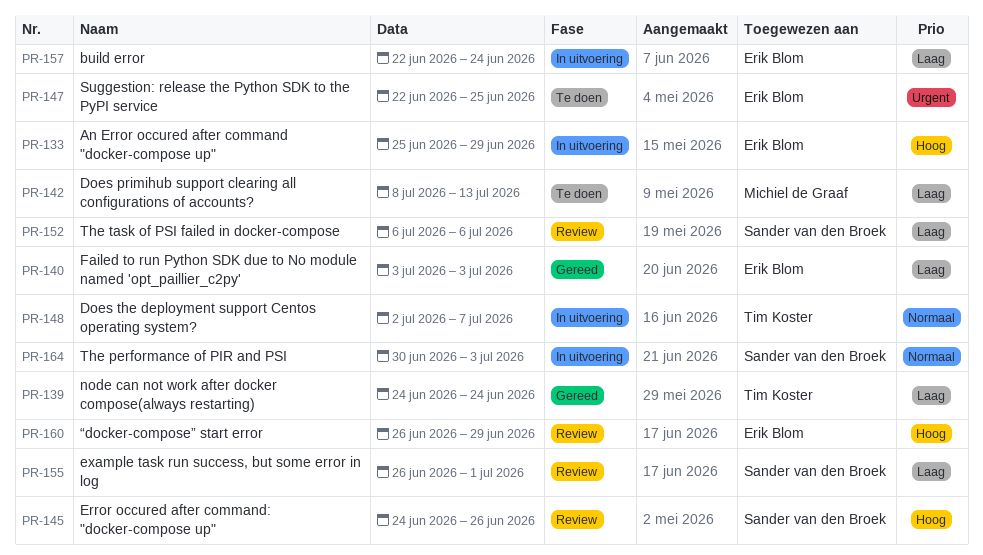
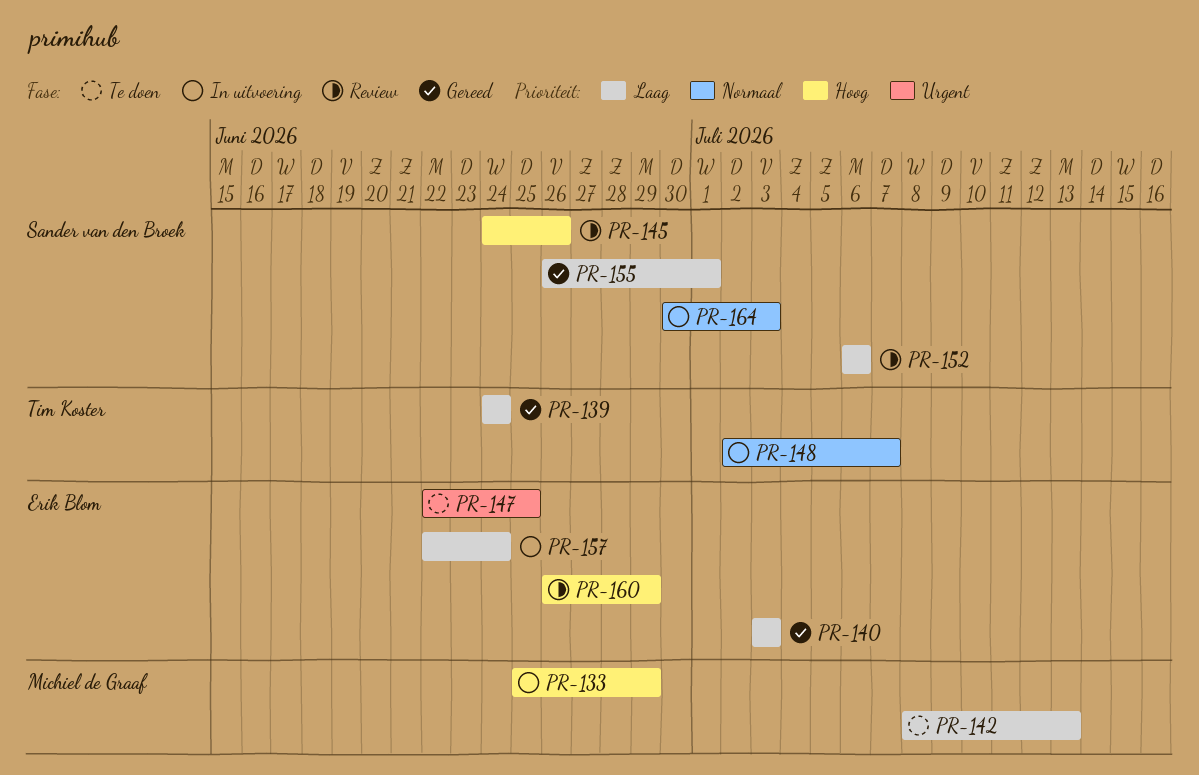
PR-133, owner: Erik Blom -> Michiel de Graaf
PR-155, status: Review -> Gereed

